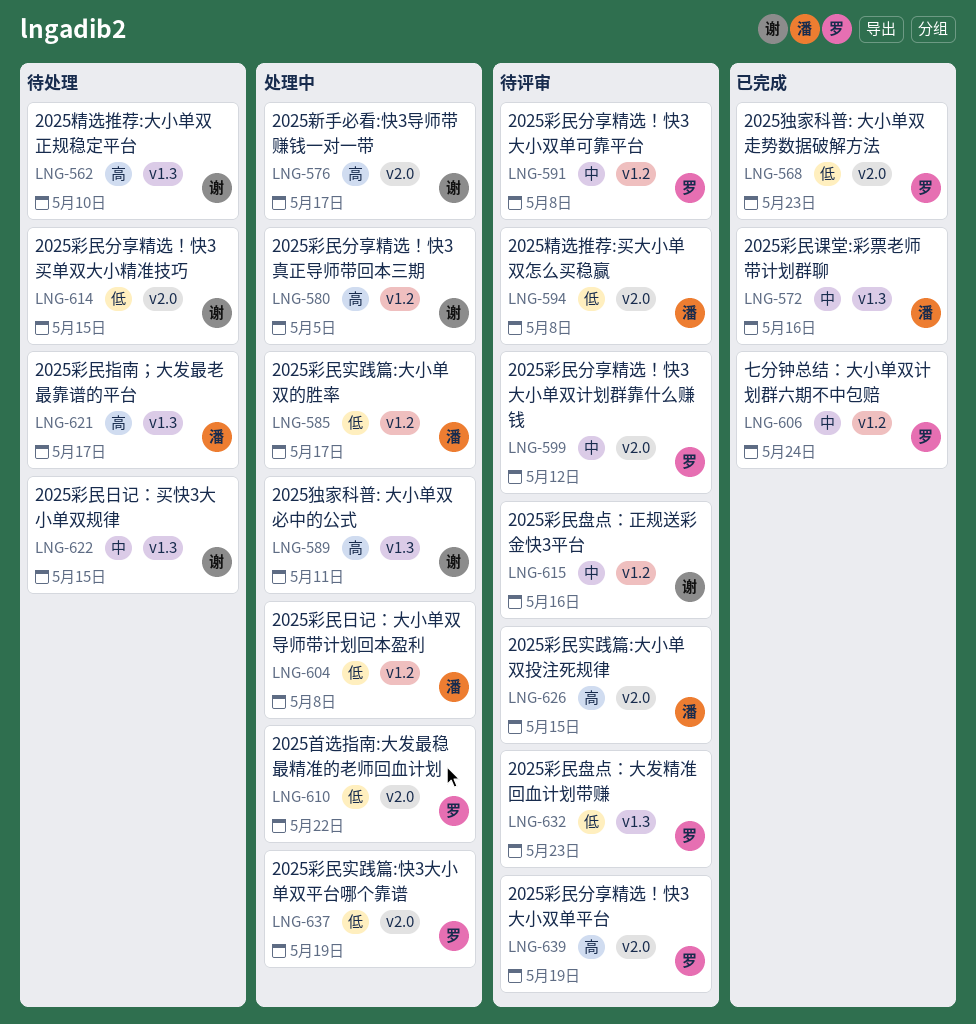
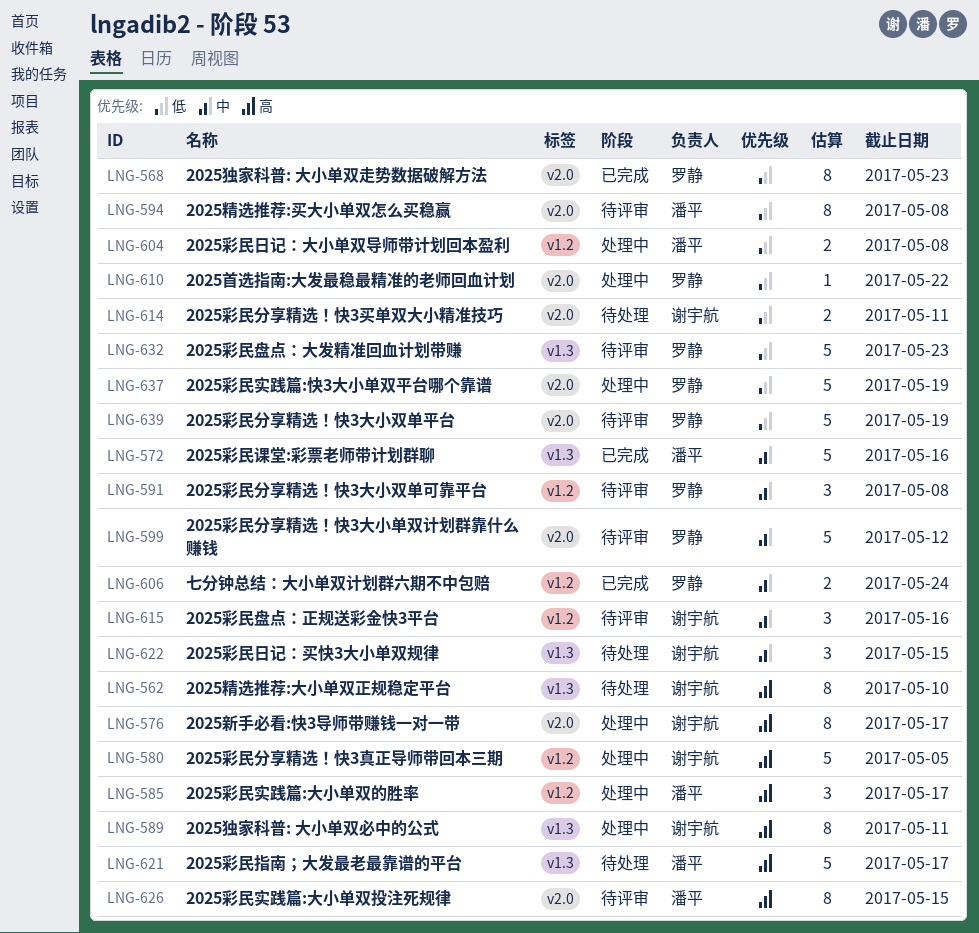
LNG-585, priority: 低 -> 高
LNG-614, due: May 15 -> May 11
LNG-639, priority: 高 -> 低

